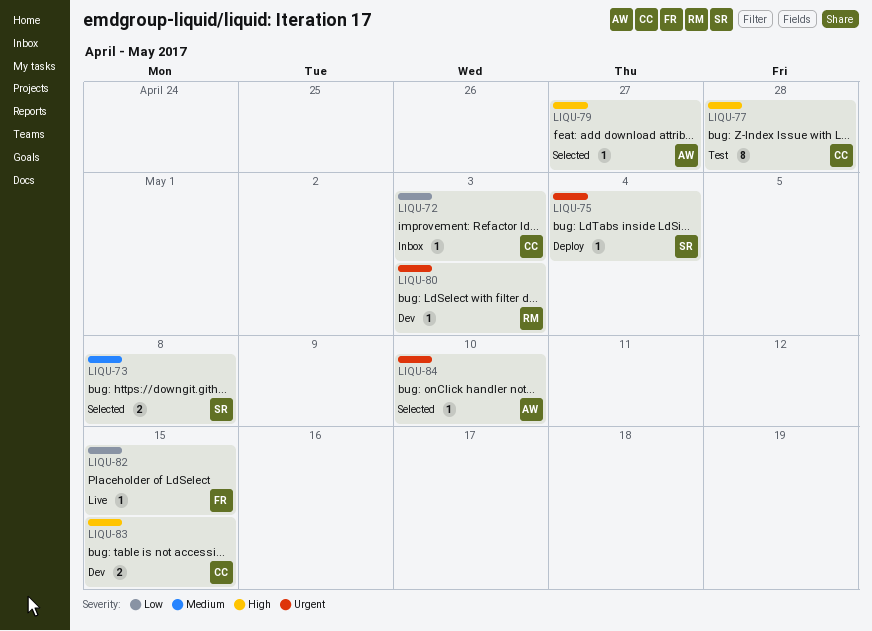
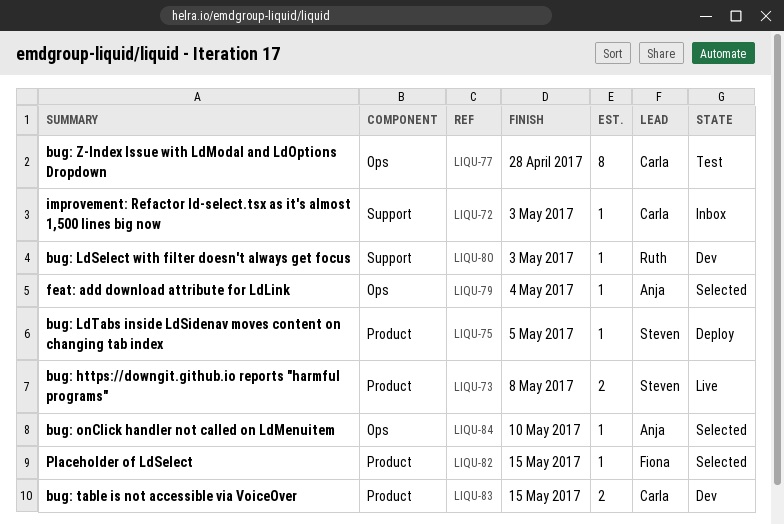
LIQU-73, status: Selected -> Live
LIQU-75, due: May 4 -> May 5
LIQU-79, due: Apr 27 -> May 4
LIQU-82, status: Live -> Selected

